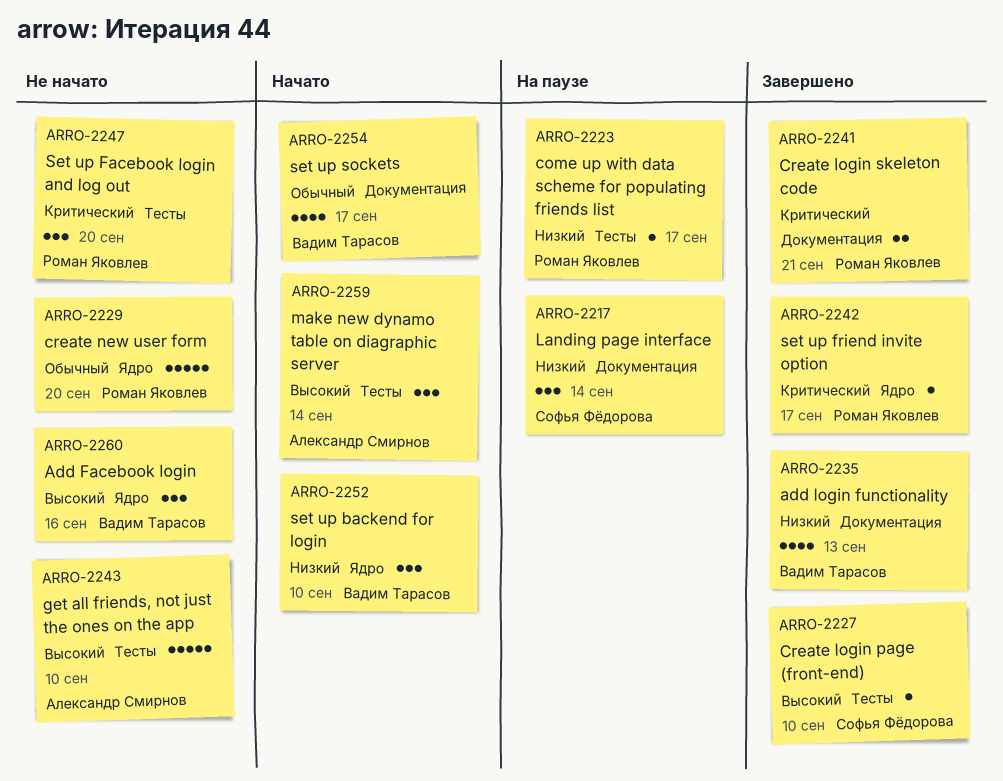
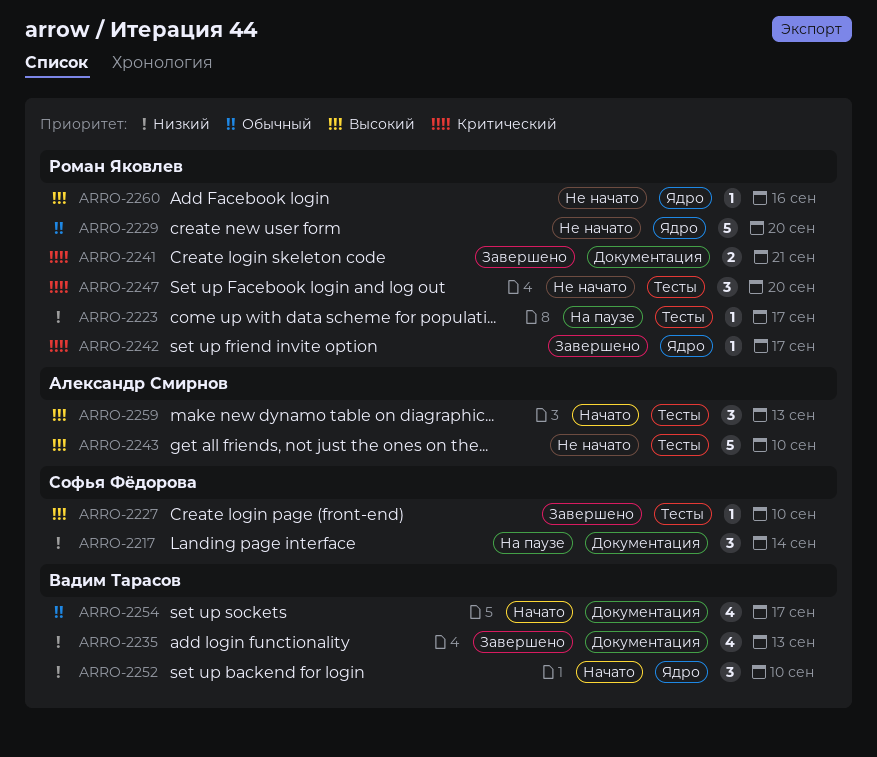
ARRO-2259, due: Sep 14 -> Sep 13
ARRO-2260, owner: Вадим Тарасов -> Роман Яковлев
ARRO-2260, estimate: 3 -> 1

